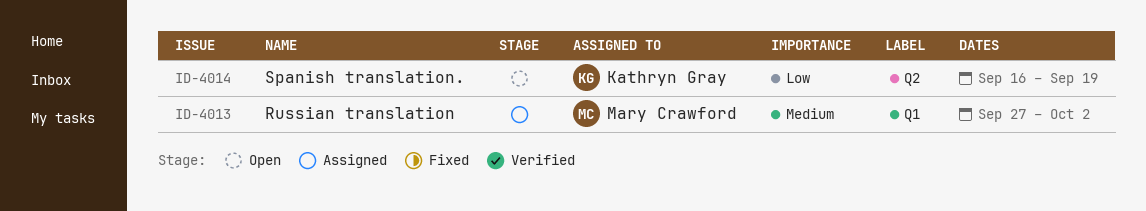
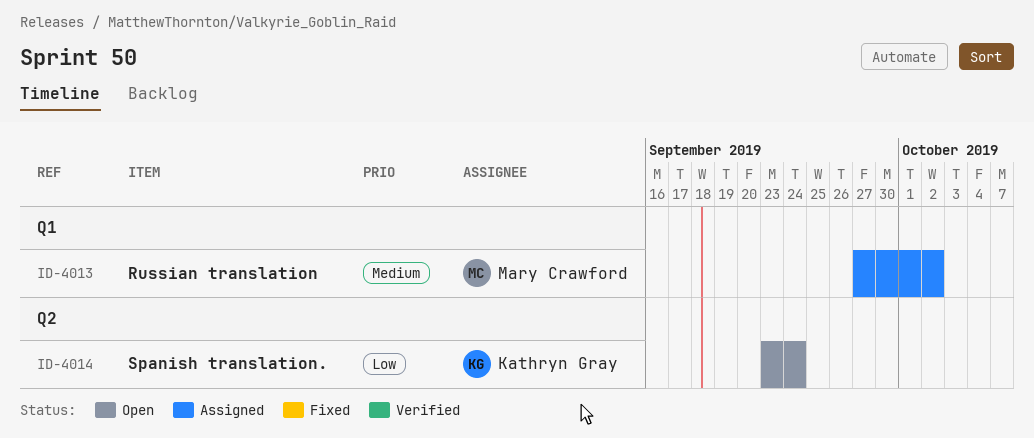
ID-4014, start: Sep 16 -> Sep 23
ID-4014, due: Sep 19 -> Sep 24

